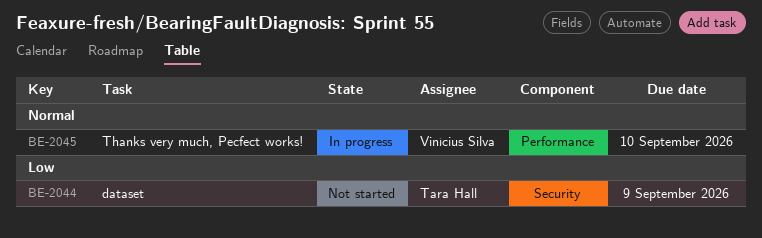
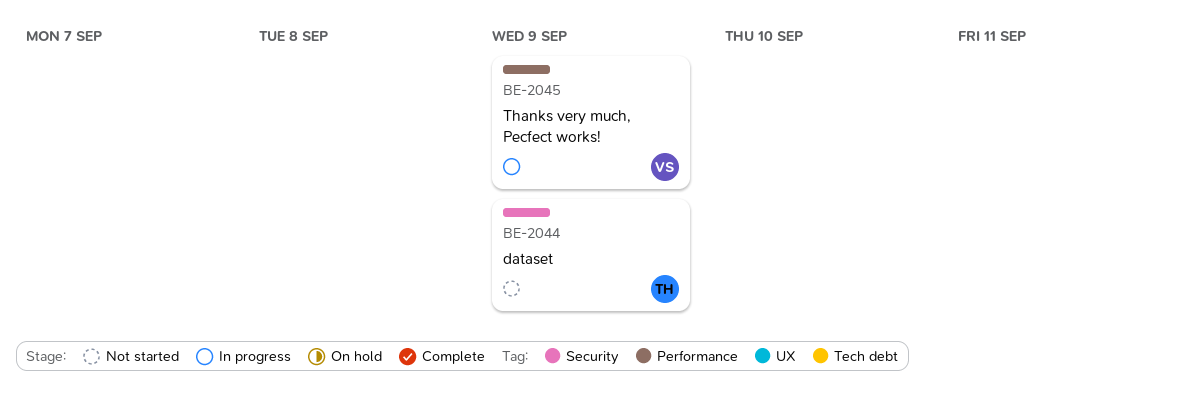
BE-2045, due: Sep 10 -> Sep 9

